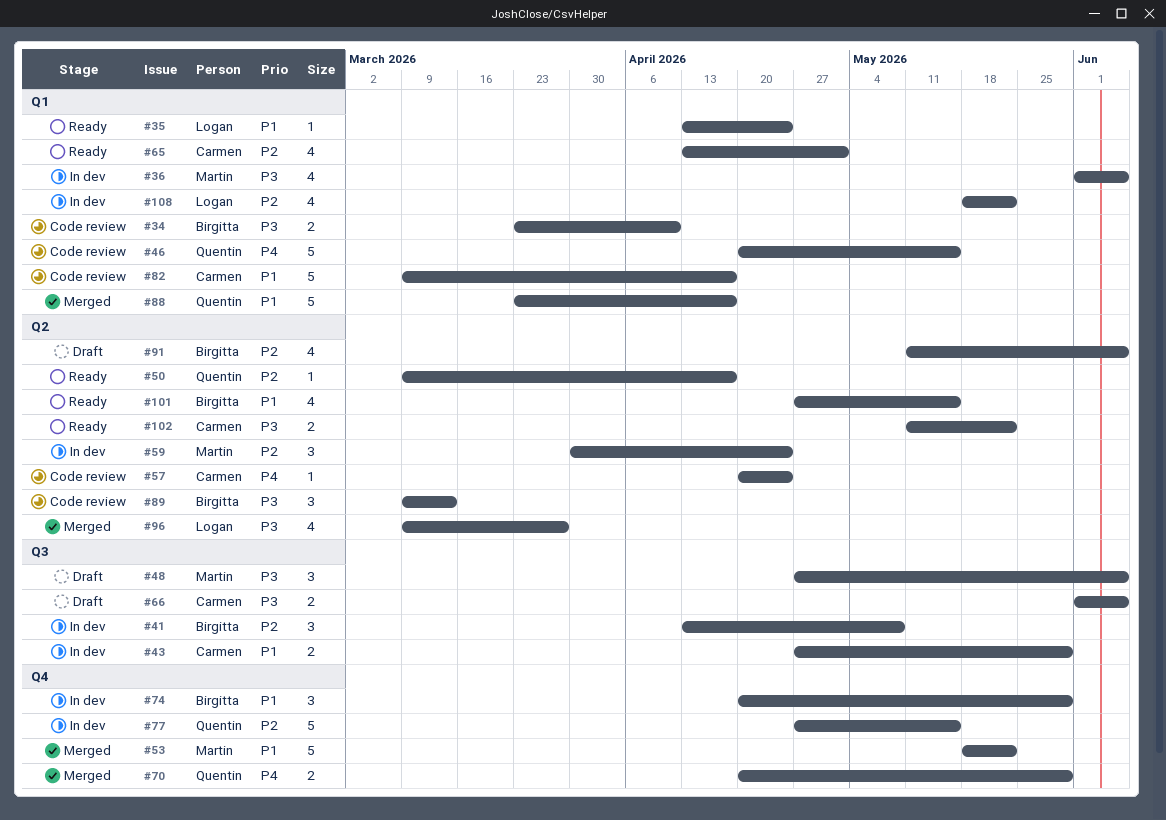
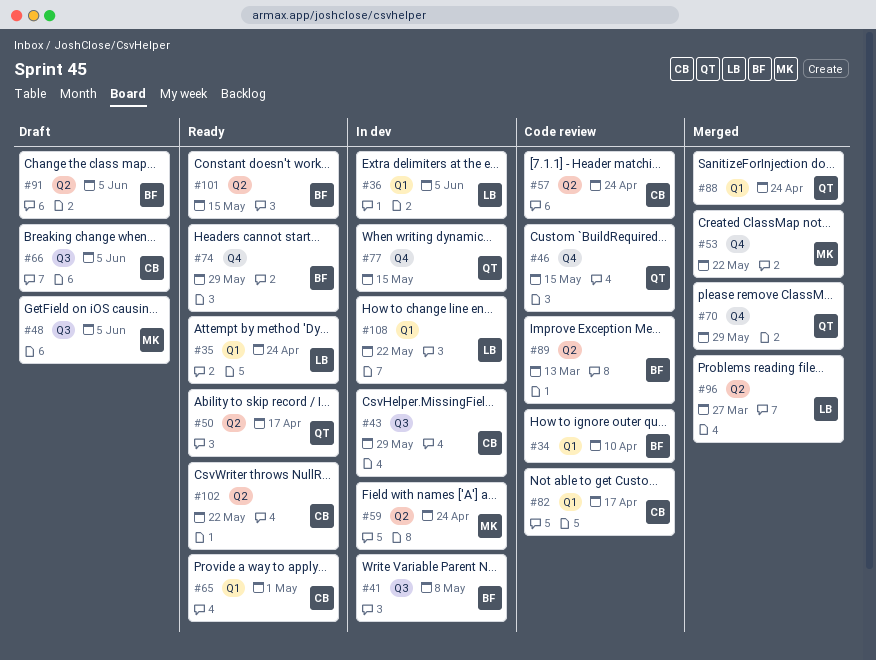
#36, owner: Martin -> Logan
#46, label: Q1 -> Q4
#74, status: In dev -> Ready
#88, due: Apr 17 -> Apr 24

